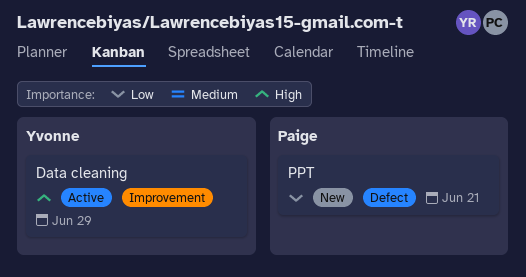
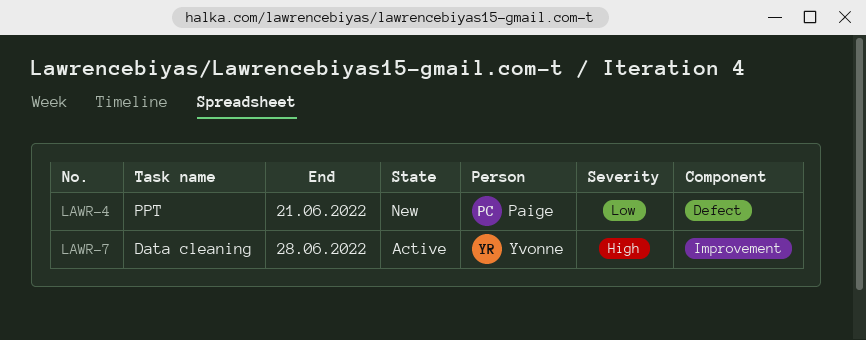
Data cleaning, due: Jun 29 -> Jun 28

